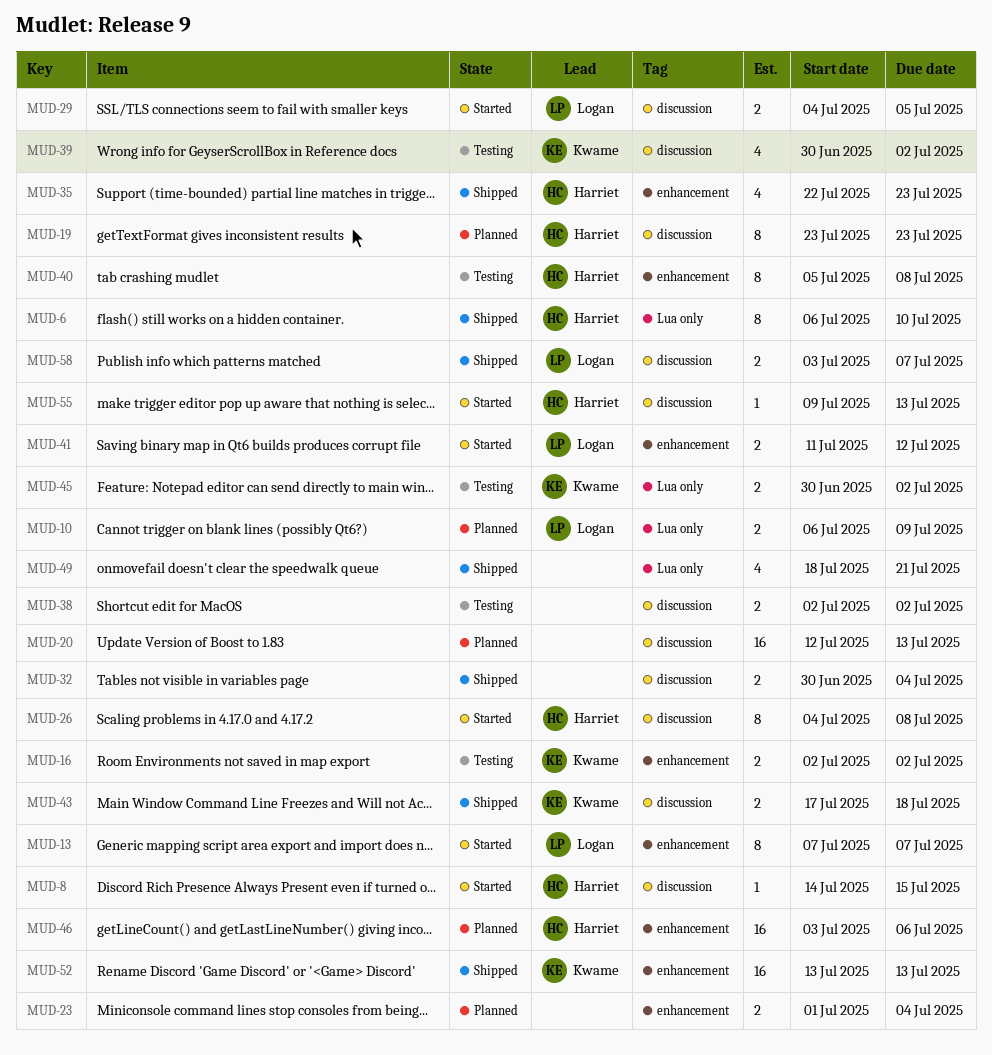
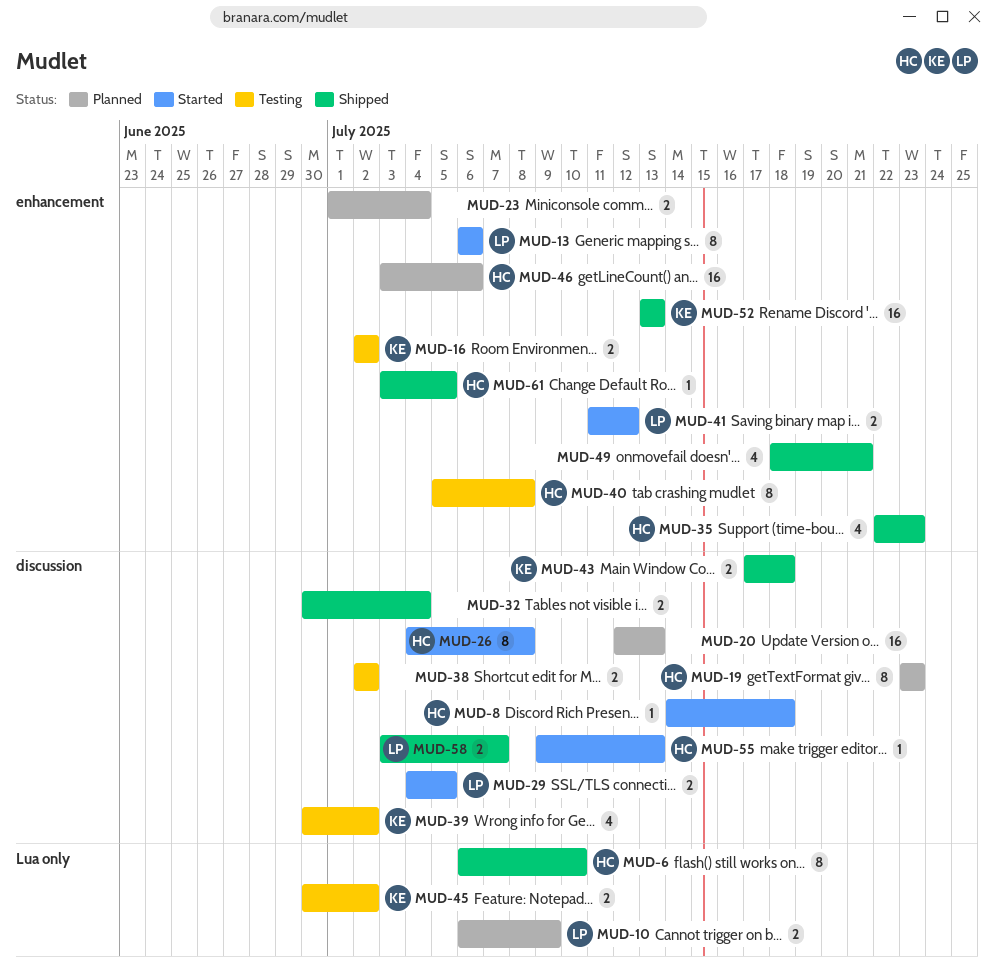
MUD-8, due: Jul 15 -> Jul 18
MUD-13, start: Jul 7 -> Jul 6
MUD-13, due: Jul 7 -> Jul 6
MUD-49, label: Lua only -> enhancement
MUD-61: none -> present

